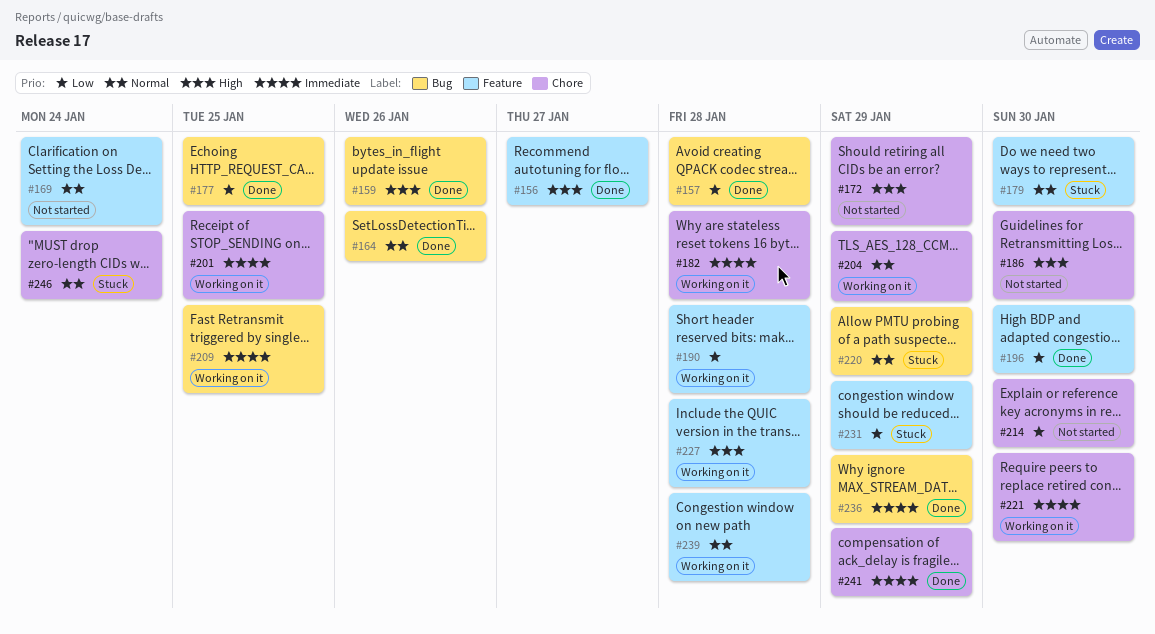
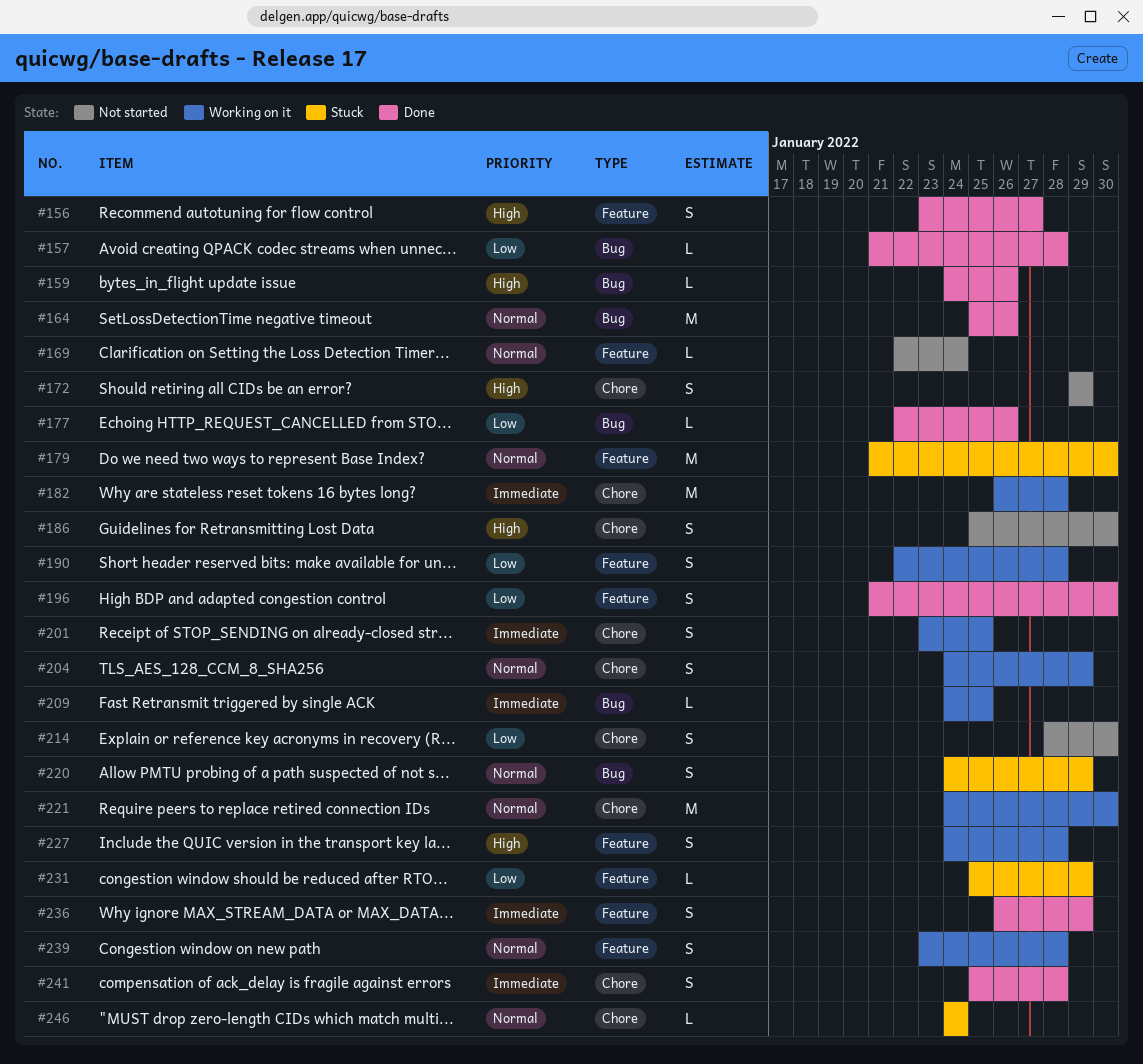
#177, due: Jan 25 -> Jan 26
#221, priority: Immediate -> Normal
#236, label: Bug -> Feature
#241, due: Jan 29 -> Jan 28

